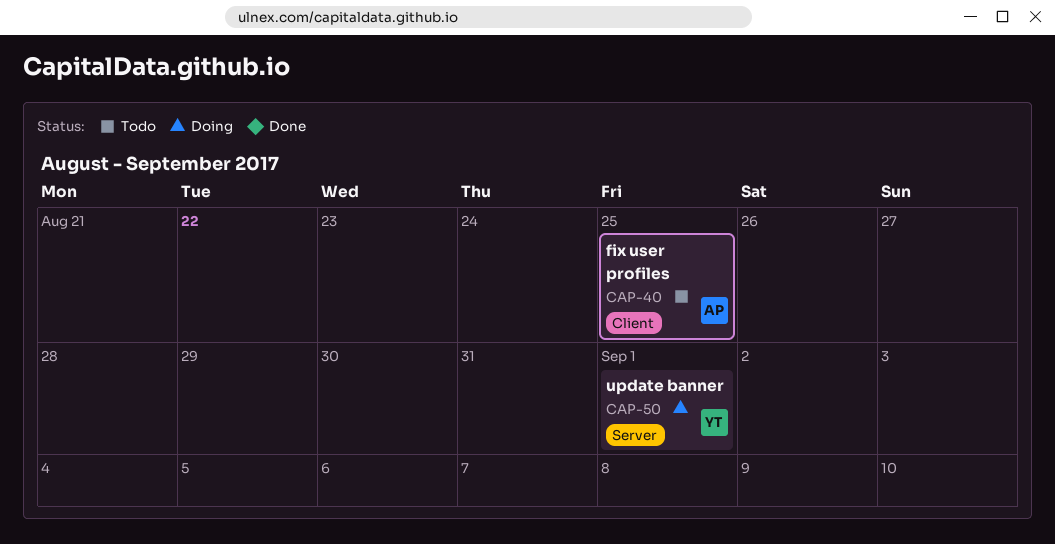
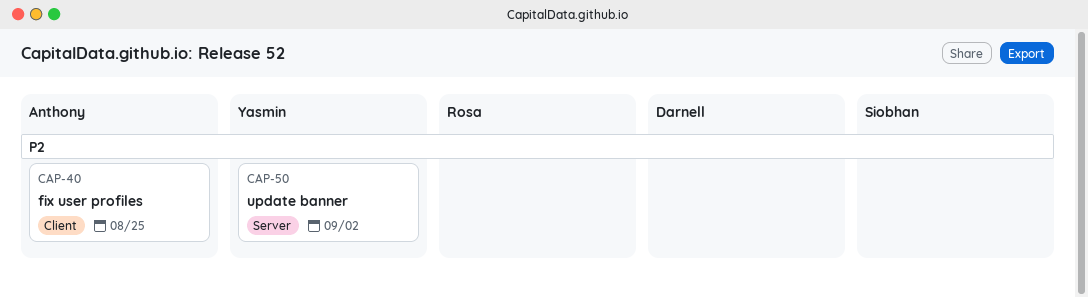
CAP-50, due: Sep 1 -> Sep 2

